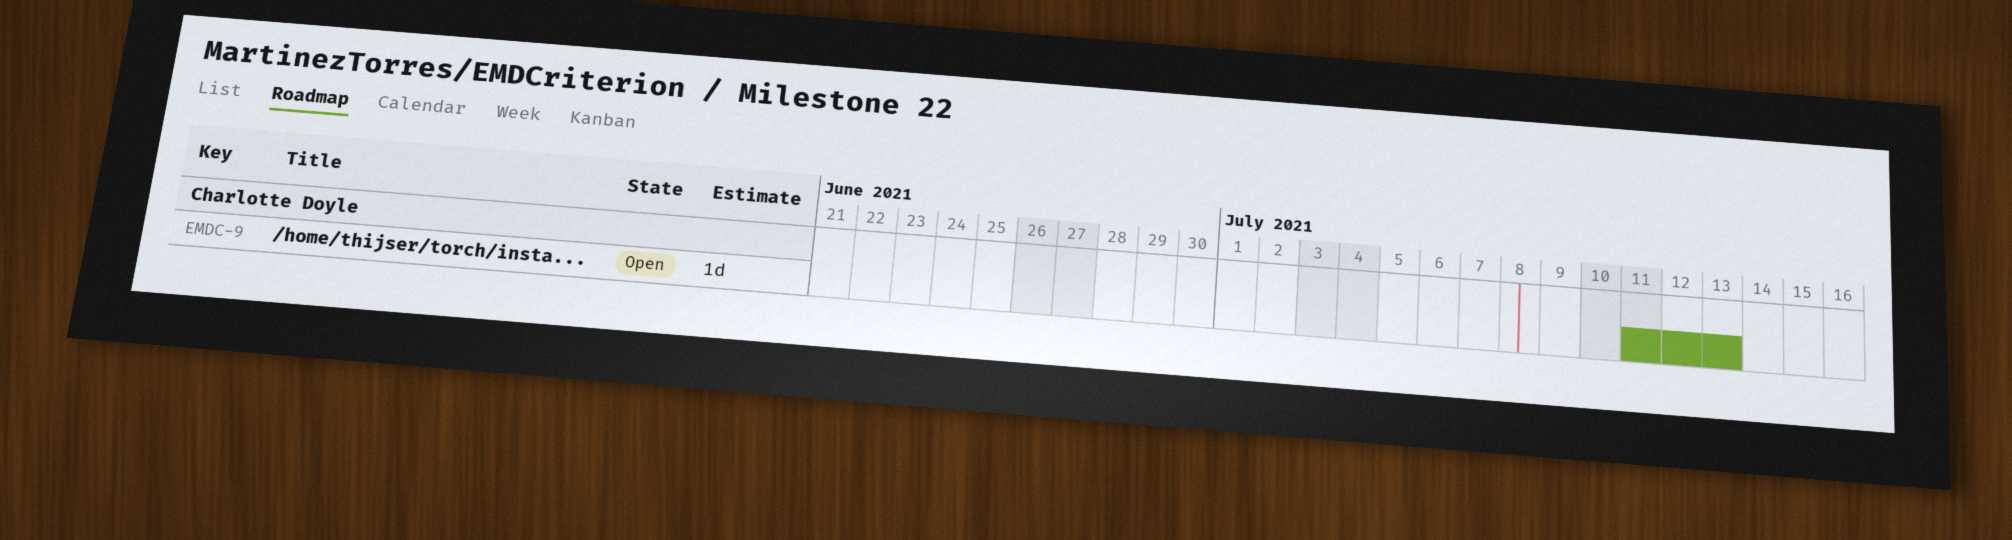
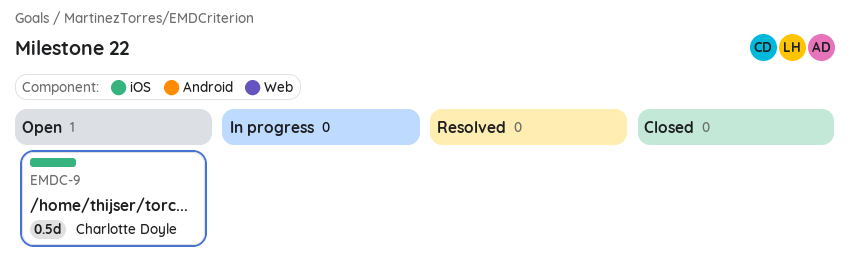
EMDC-9, estimate: 1d -> 0.5d

